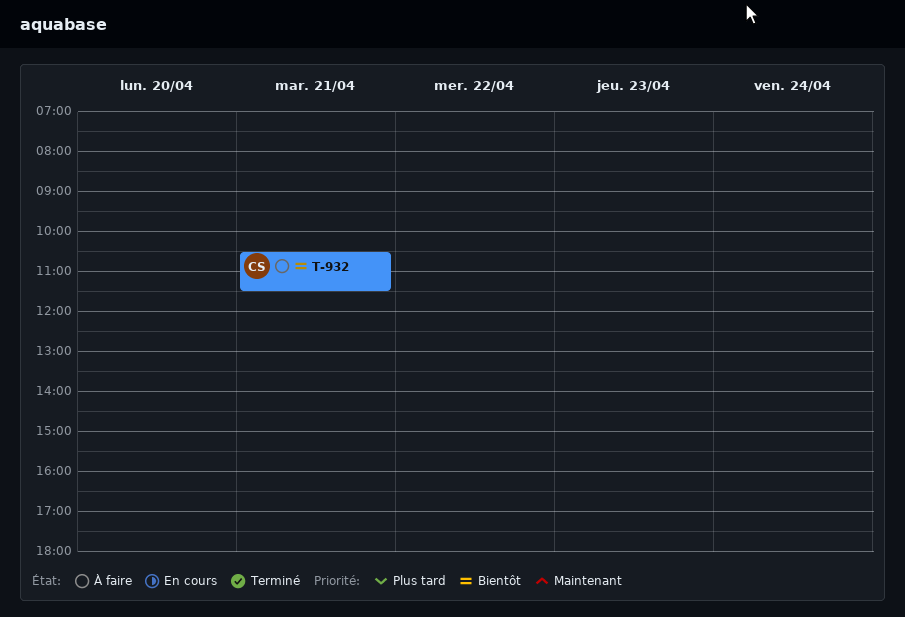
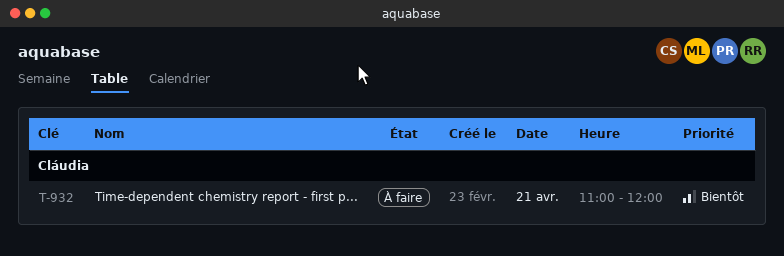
T-932, begins: 10:30 -> 11:00
T-932, ends: 11:30 -> 12:00

